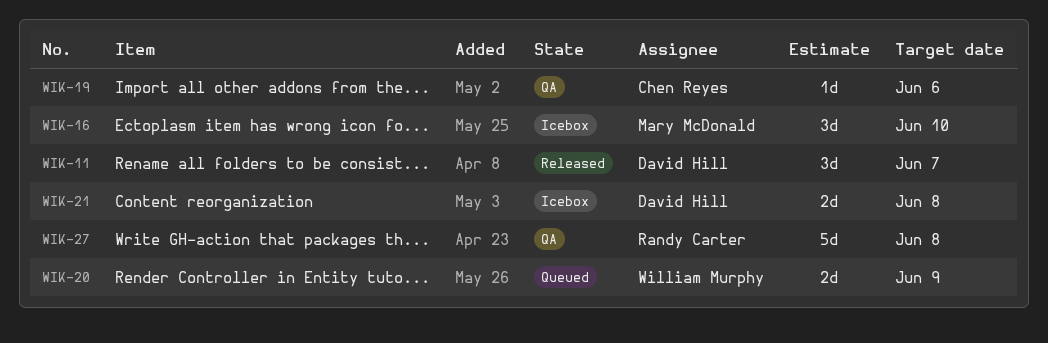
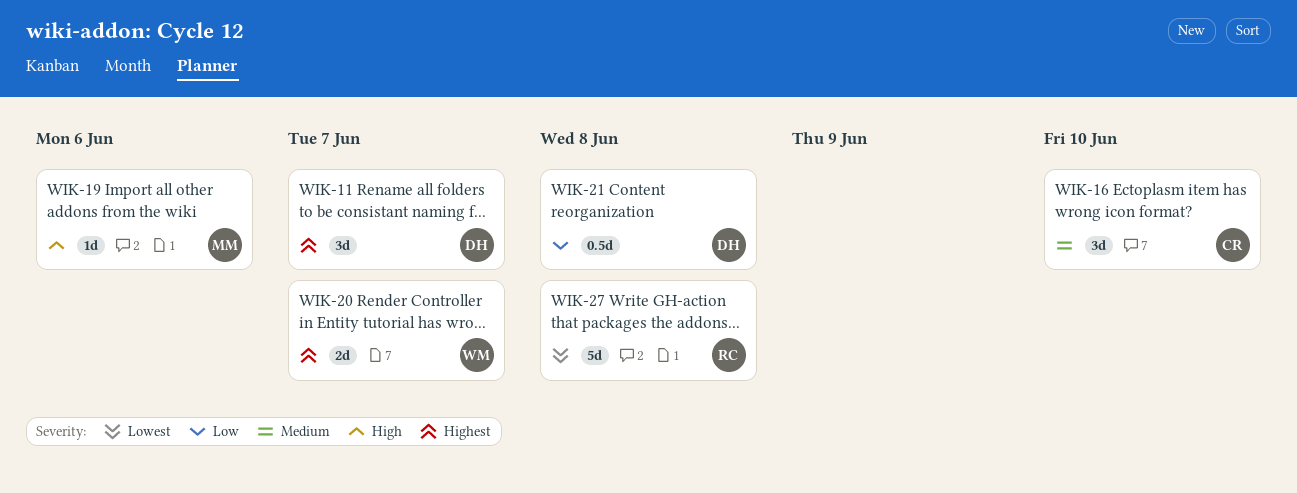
WIK-16, owner: Mary McDonald -> Chen Reyes
WIK-19, owner: Chen Reyes -> Mary McDonald
WIK-20, due: Jun 9 -> Jun 7
WIK-21, estimate: 2d -> 0.5d

